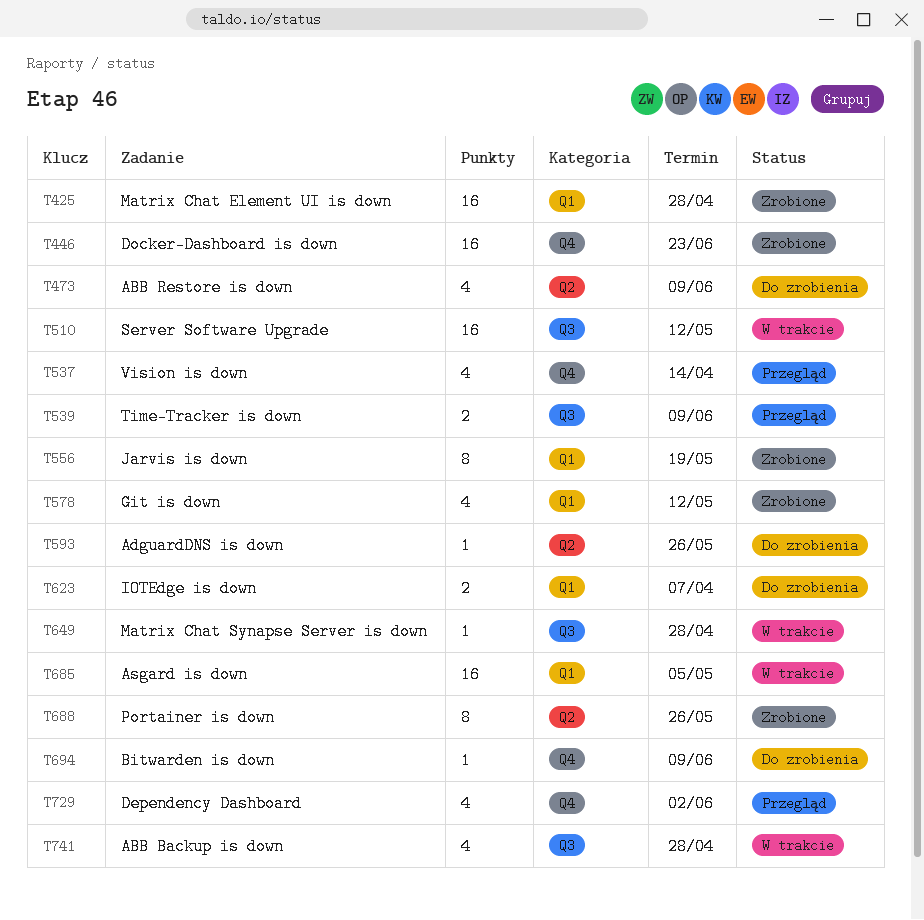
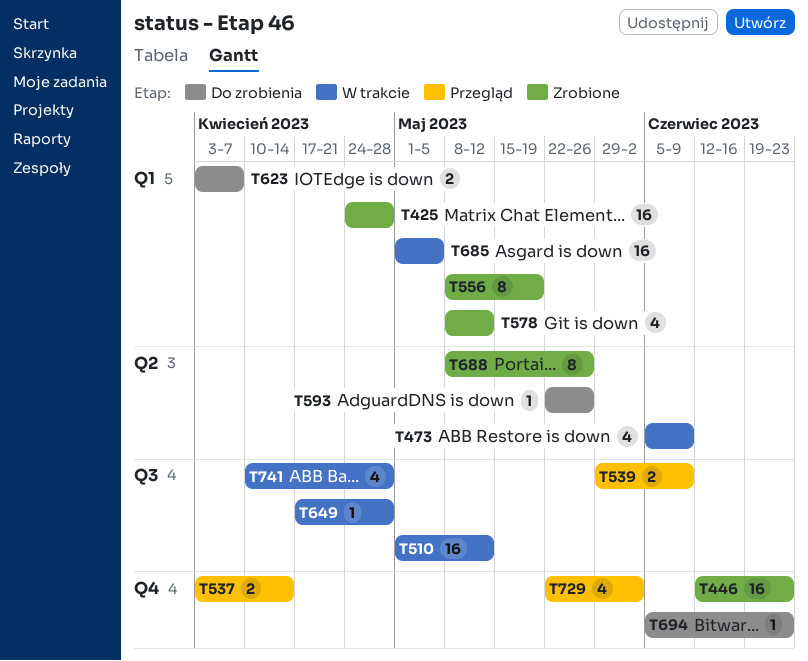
T473, status: Do zrobienia -> W trakcie
T537, estimate: 4 -> 2
T694, due: Jun 9 -> Jun 23

